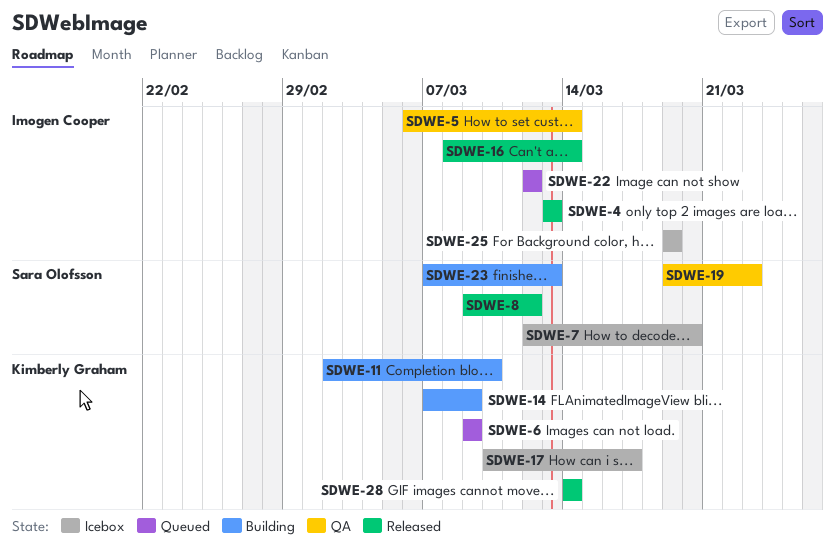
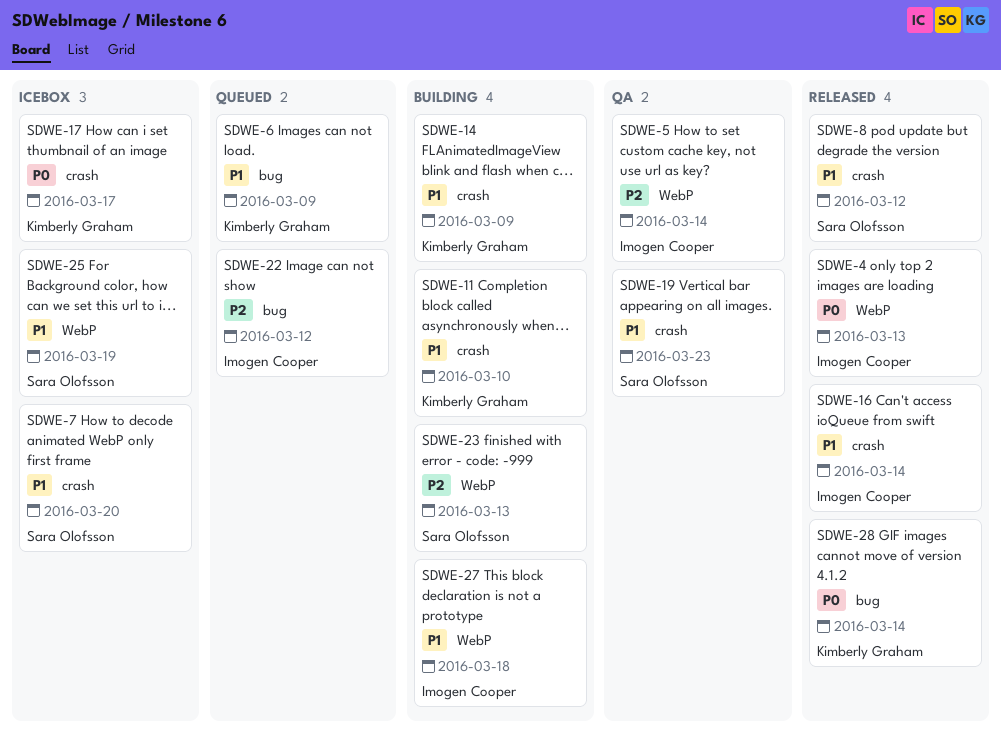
SDWE-25, owner: Imogen Cooper -> Sara Olofsson
SDWE-27: none -> present

